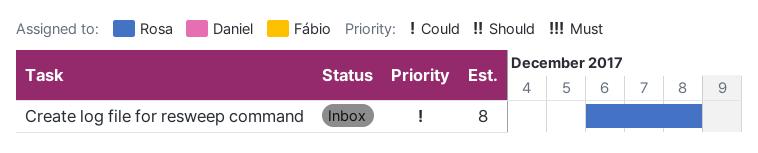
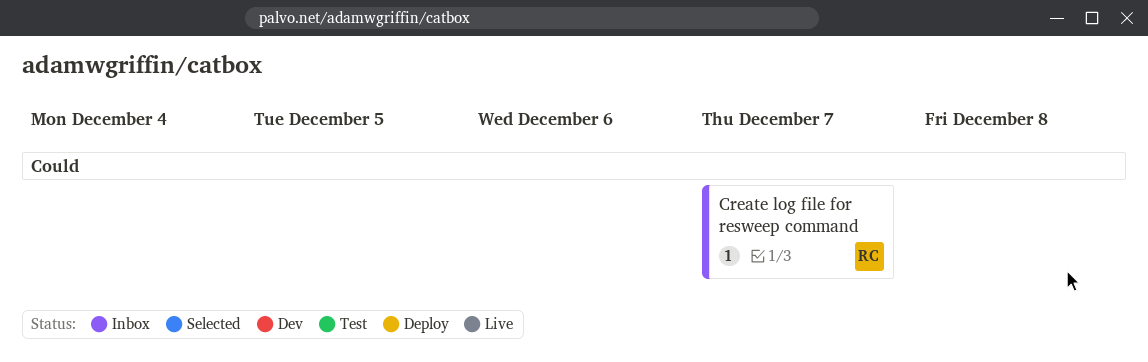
Create log file for resweep command, estimate: 8 -> 1
Create log file for resweep command, due: Dec 8 -> Dec 7

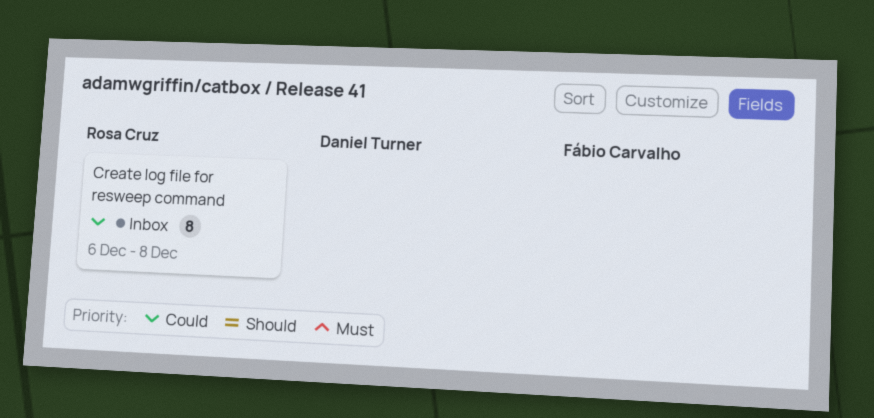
Create log file for resweep command, estimate: 1 -> 8
Create log file for resweep command, due: Dec 7 -> Dec 8

